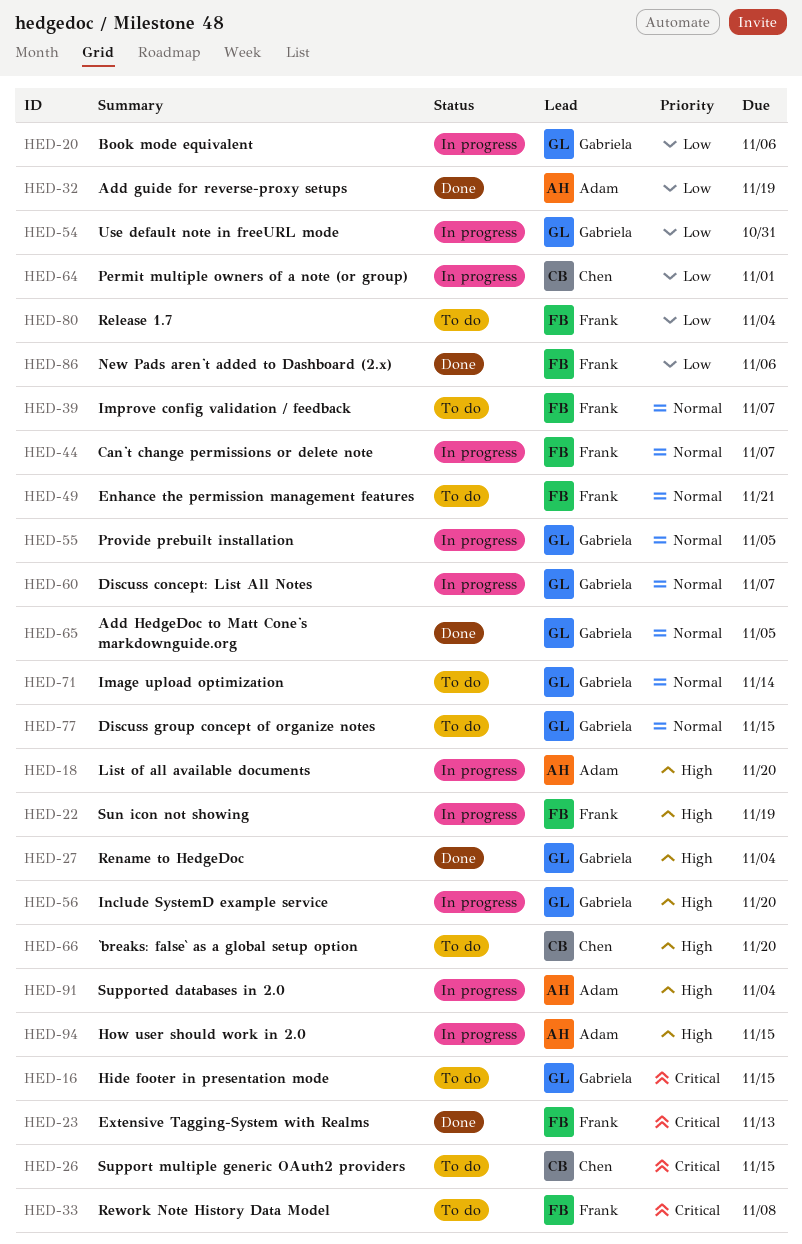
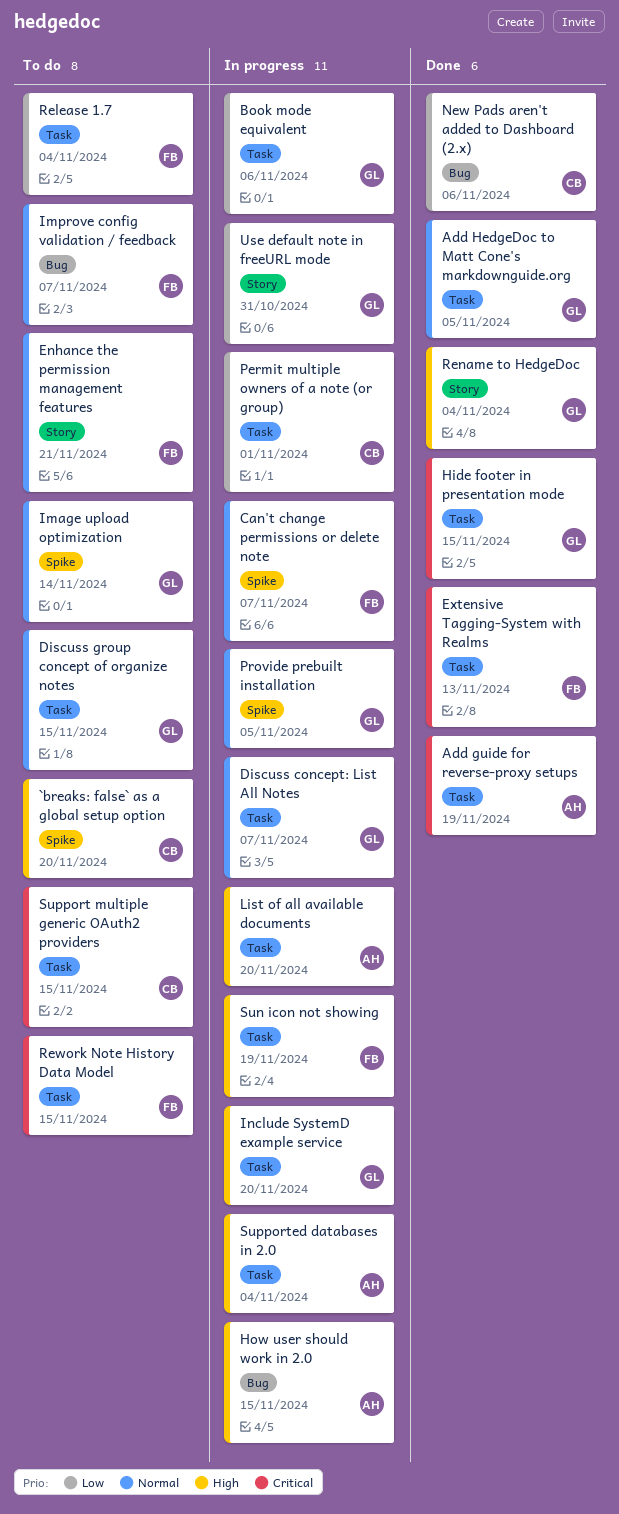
Add guide for reverse-proxy setups, priority: Low -> Critical
Hide footer in presentation mode, status: To do -> Done
New Pads aren't added to Dashboard (2.x), owner: Frank -> Chen
Rework Note History Data Model, due: Nov 8 -> Nov 15

